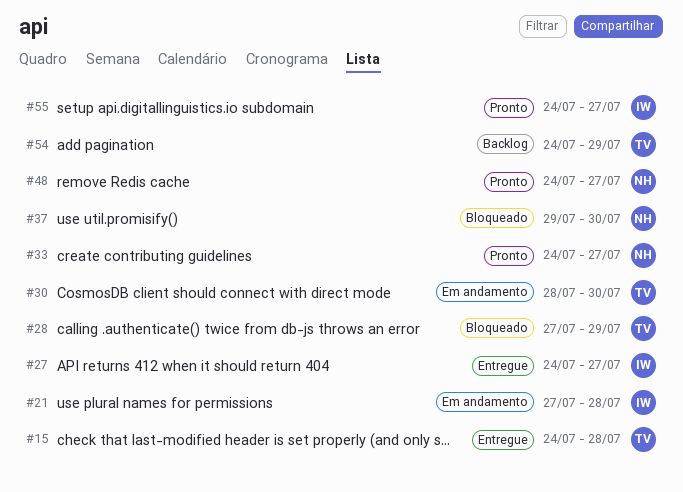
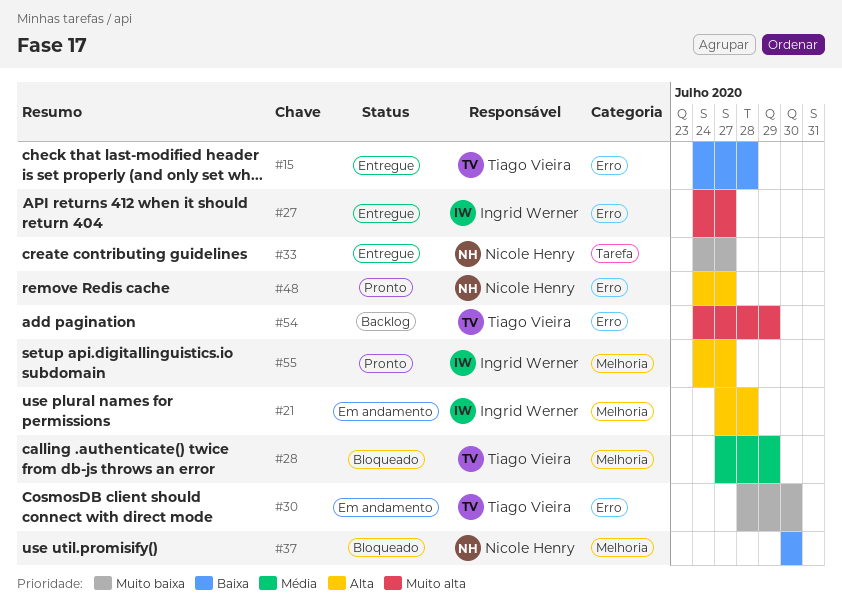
#33, status: Pronto -> Entregue
#37, start: Jul 29 -> Jul 30

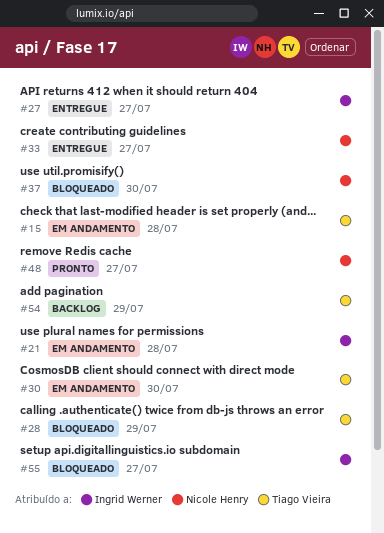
#15, status: Entregue -> Em andamento
#55, status: Pronto -> Bloqueado

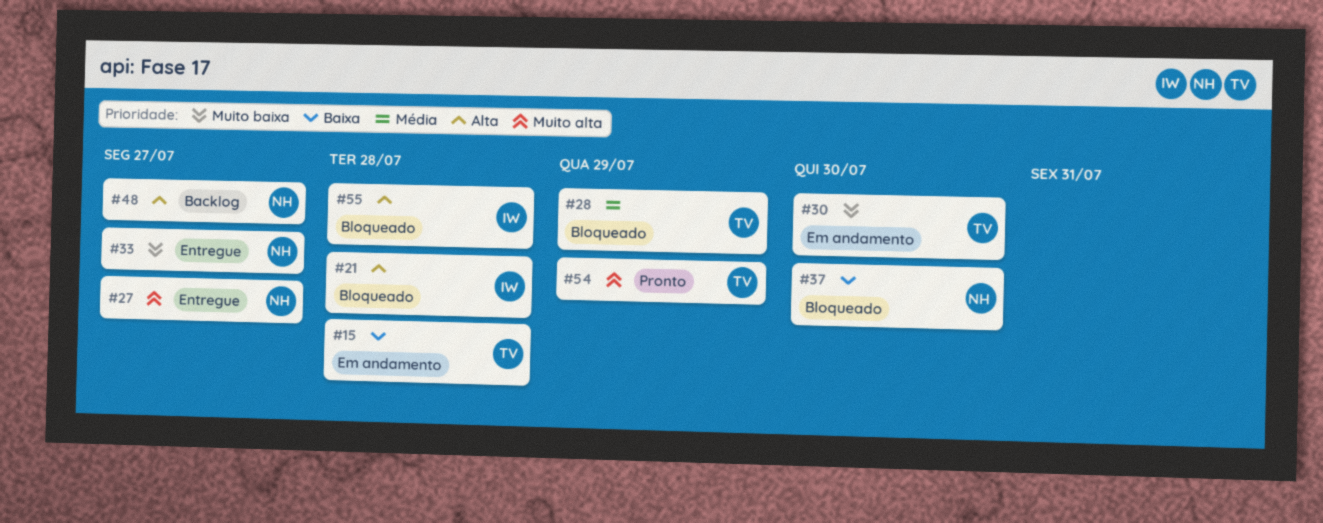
#21, status: Em andamento -> Bloqueado
#27, owner: Ingrid Werner -> Nicole Henry
#48, status: Pronto -> Backlog
#54, status: Backlog -> Pronto
#55, due: Jul 27 -> Jul 28

